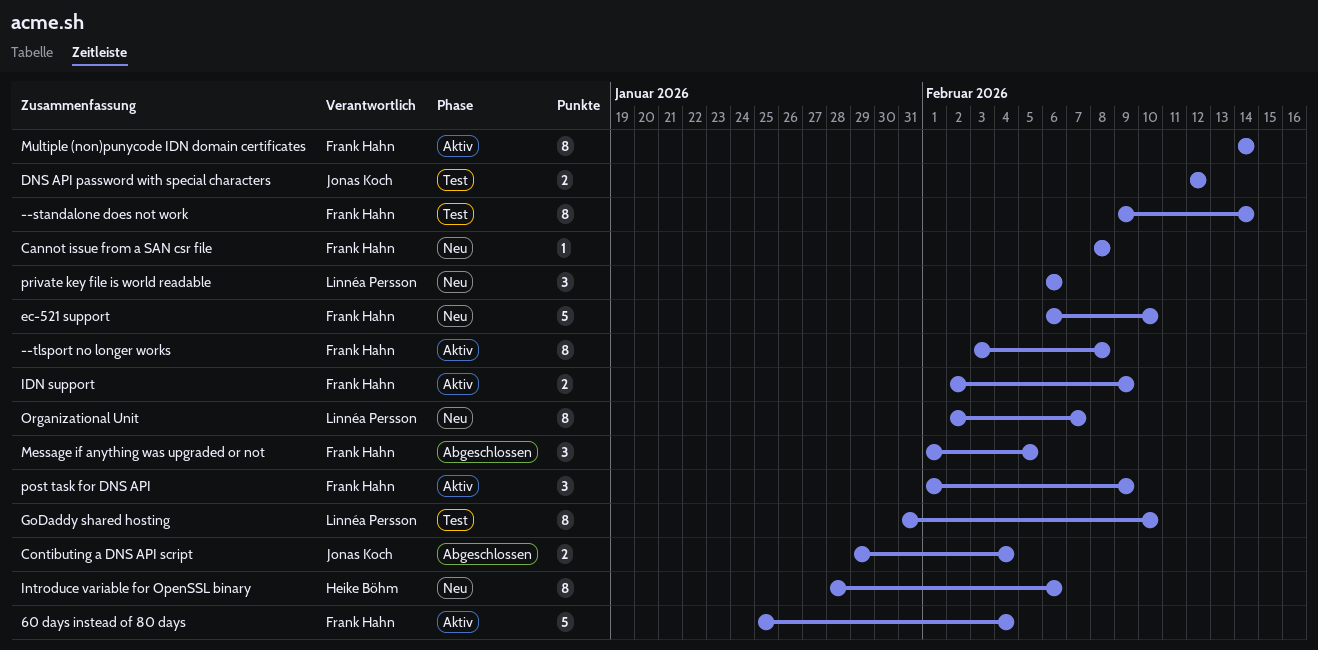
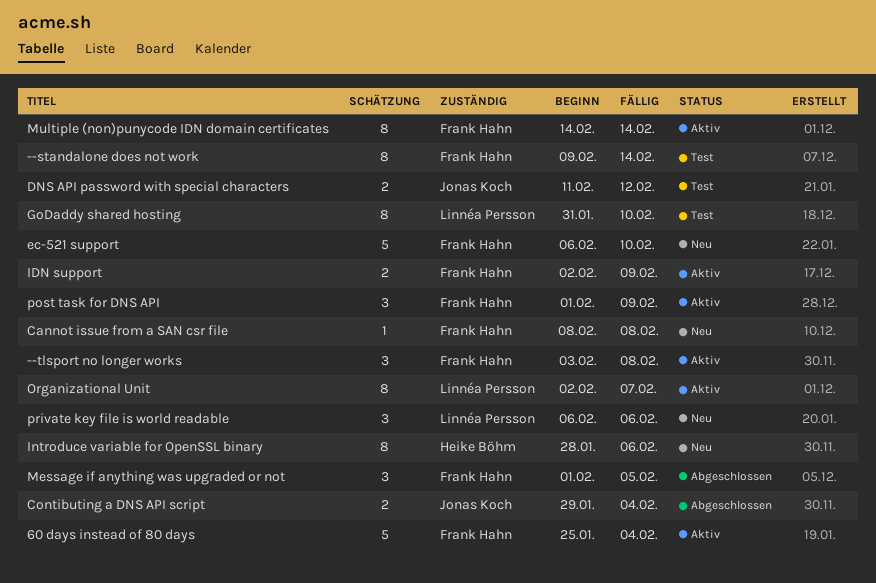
--tlsport no longer works, estimate: 8 -> 3
DNS API password with special characters, start: Feb 12 -> Feb 11
Organizational Unit, status: Neu -> Aktiv

